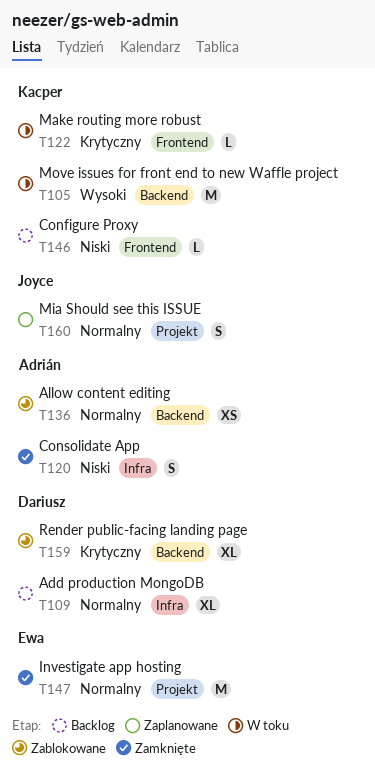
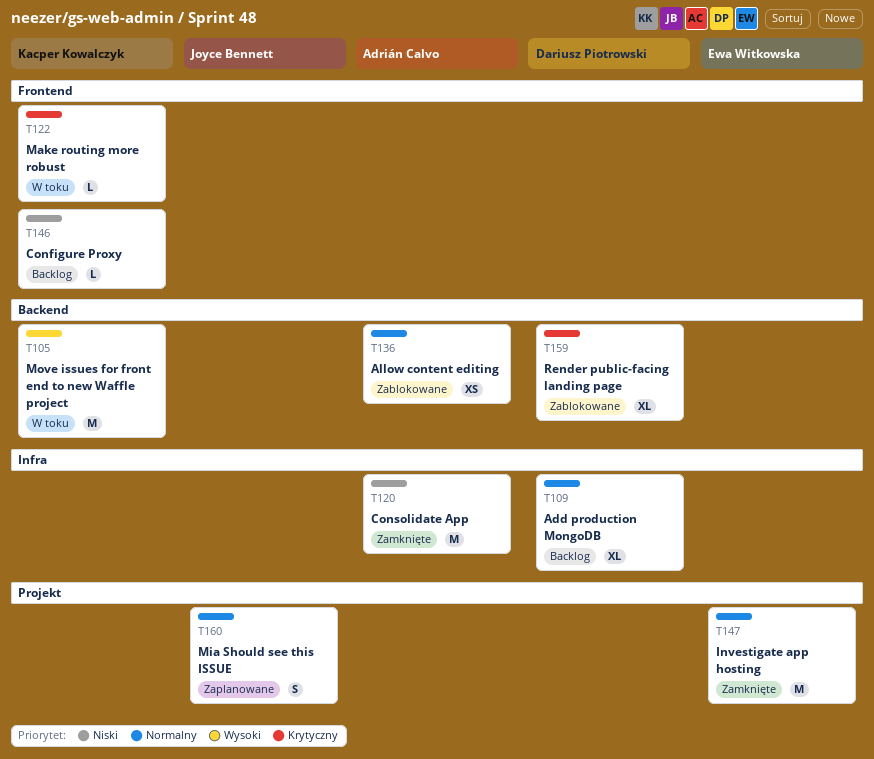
T120, estimate: S -> M

